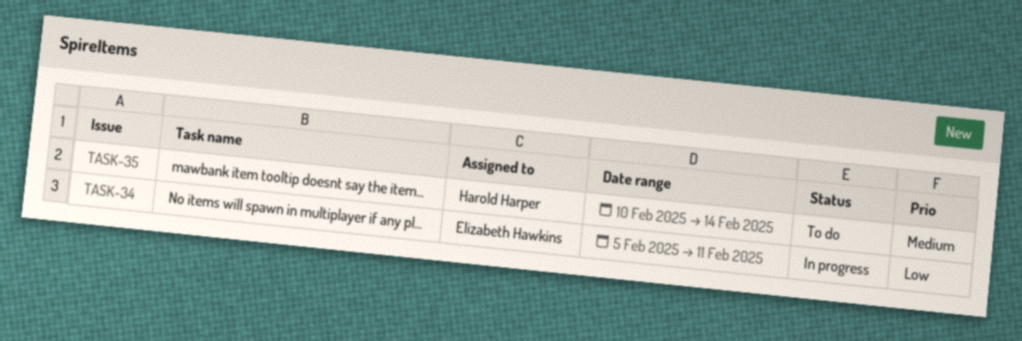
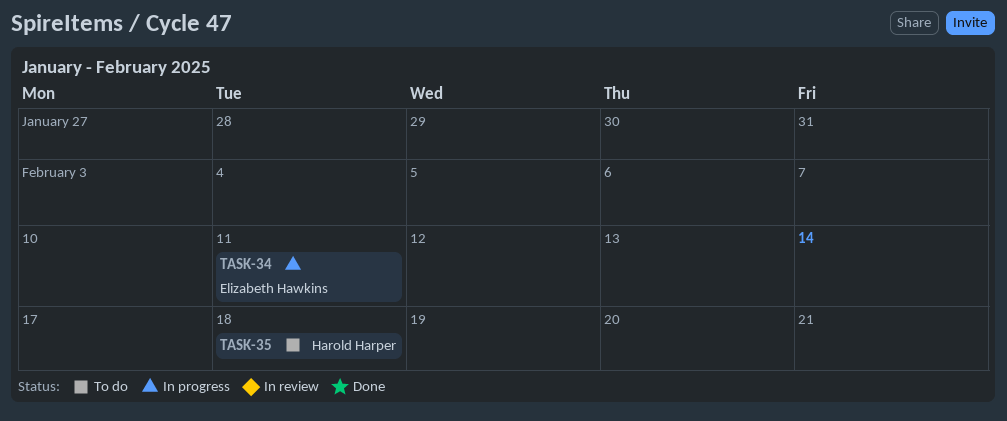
TASK-35, due: Feb 14 -> Feb 18

